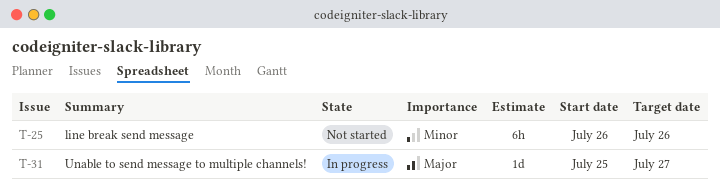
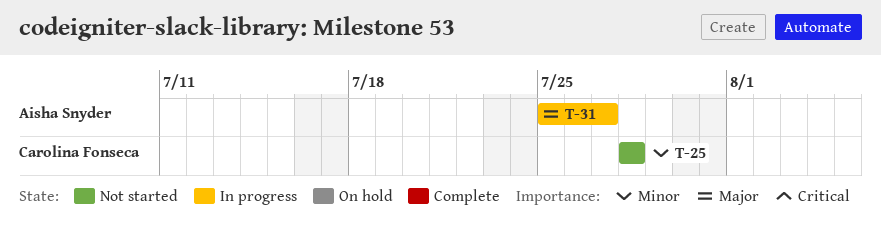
T-25, start: Jul 26 -> Jul 28
T-25, due: Jul 26 -> Jul 28

